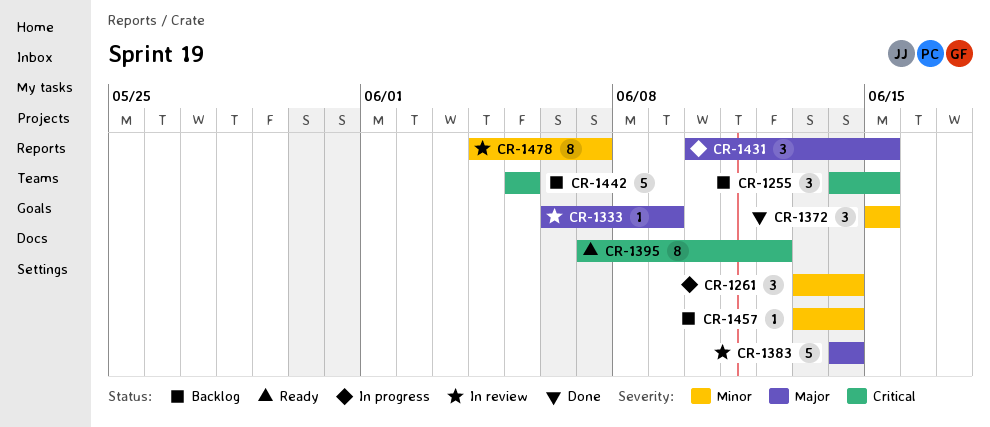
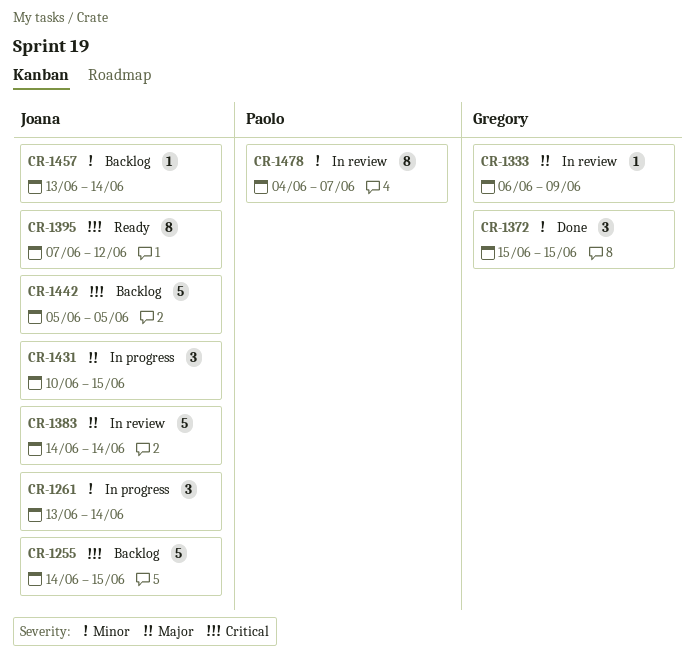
CR-1255, estimate: 3 -> 5

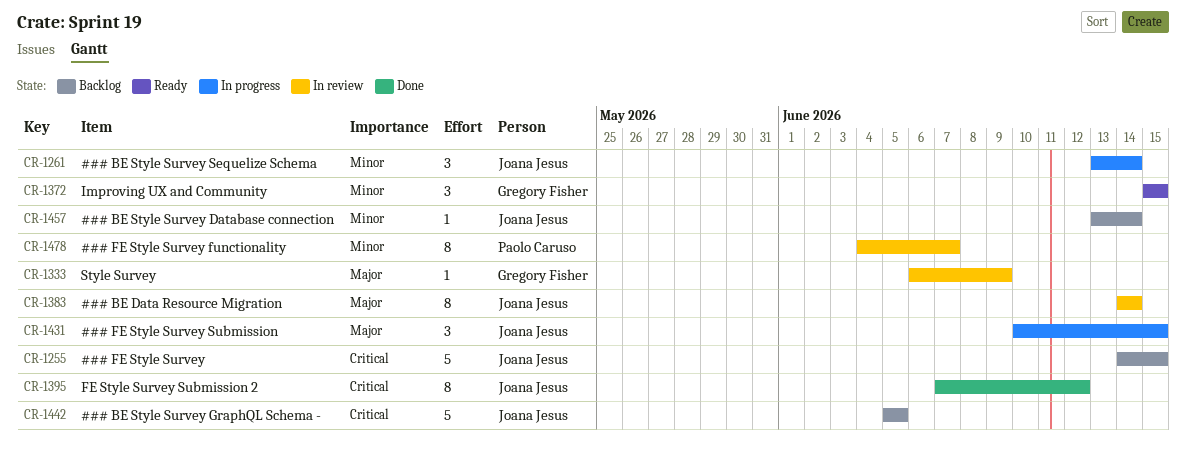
CR-1372, status: Done -> Ready
CR-1383, estimate: 5 -> 8
CR-1395, status: Ready -> Done

